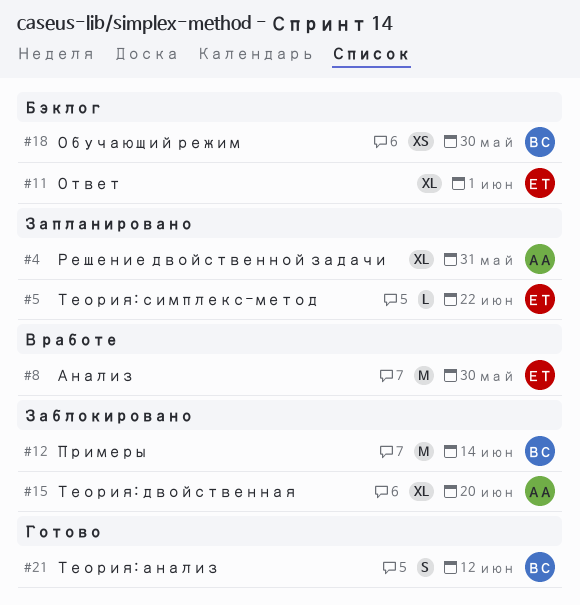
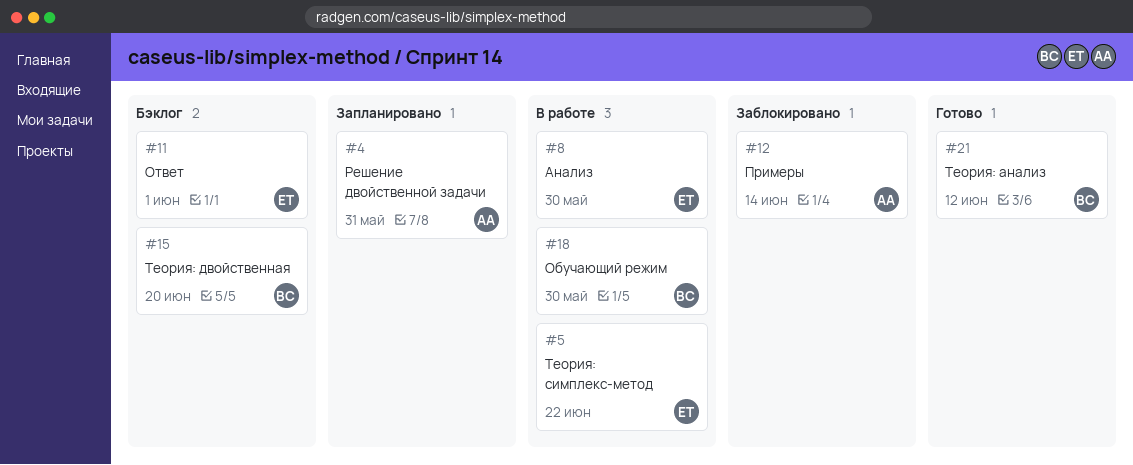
#5, status: Запланировано -> В работе
#12, owner: ВС -> АА
#15, status: Заблокировано -> Бэклог
#15, owner: АА -> ВС
#18, status: Бэклог -> В работе

